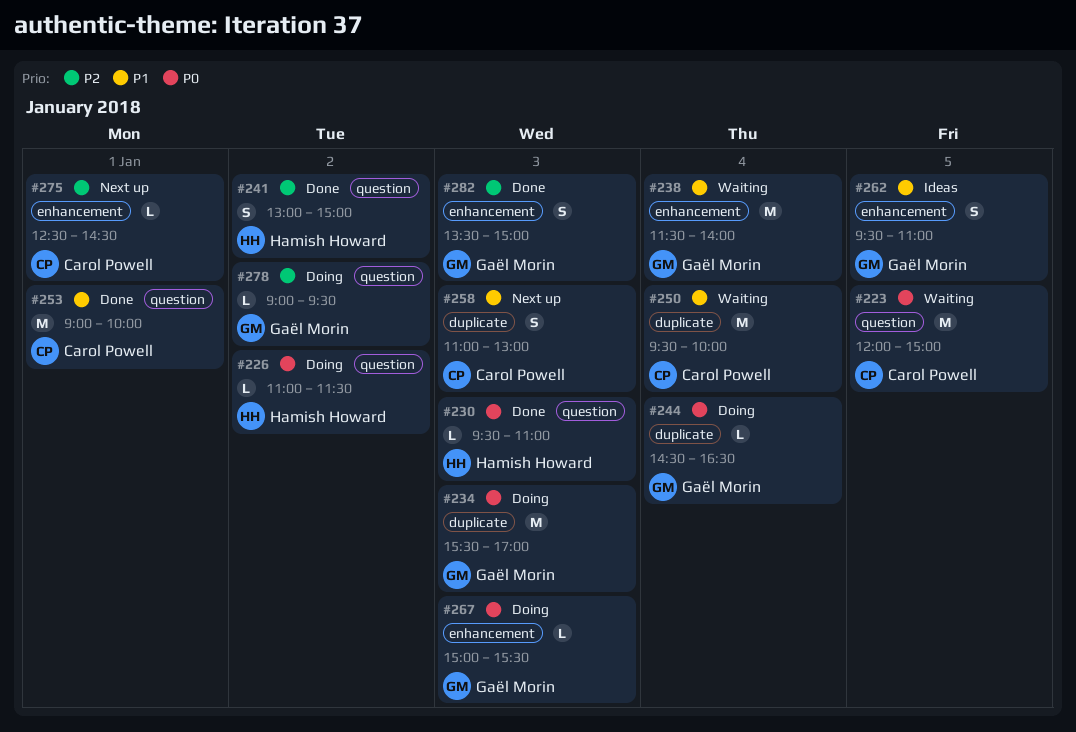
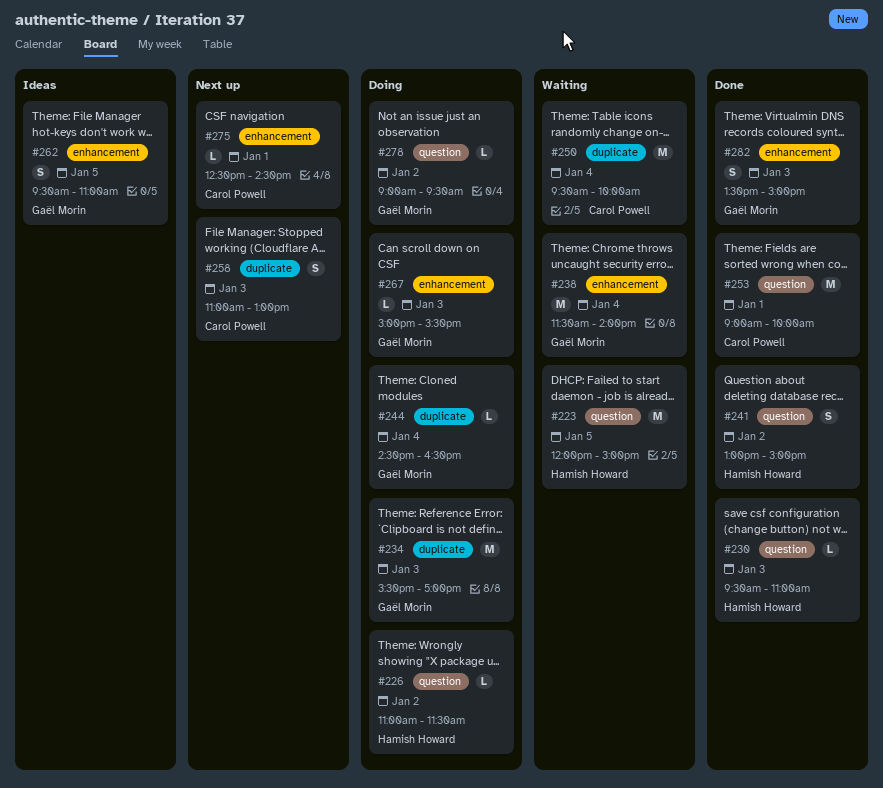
#223, owner: Carol Powell -> Hamish Howard

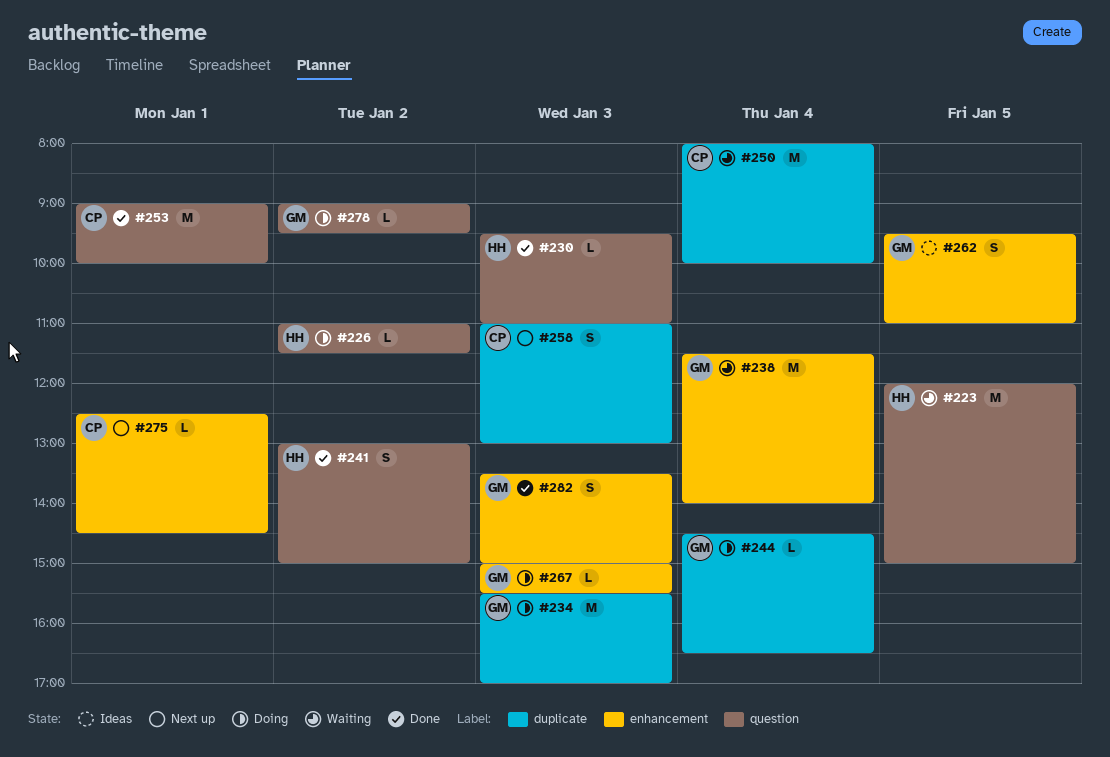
#250, begins: 09:30 -> 08:00

